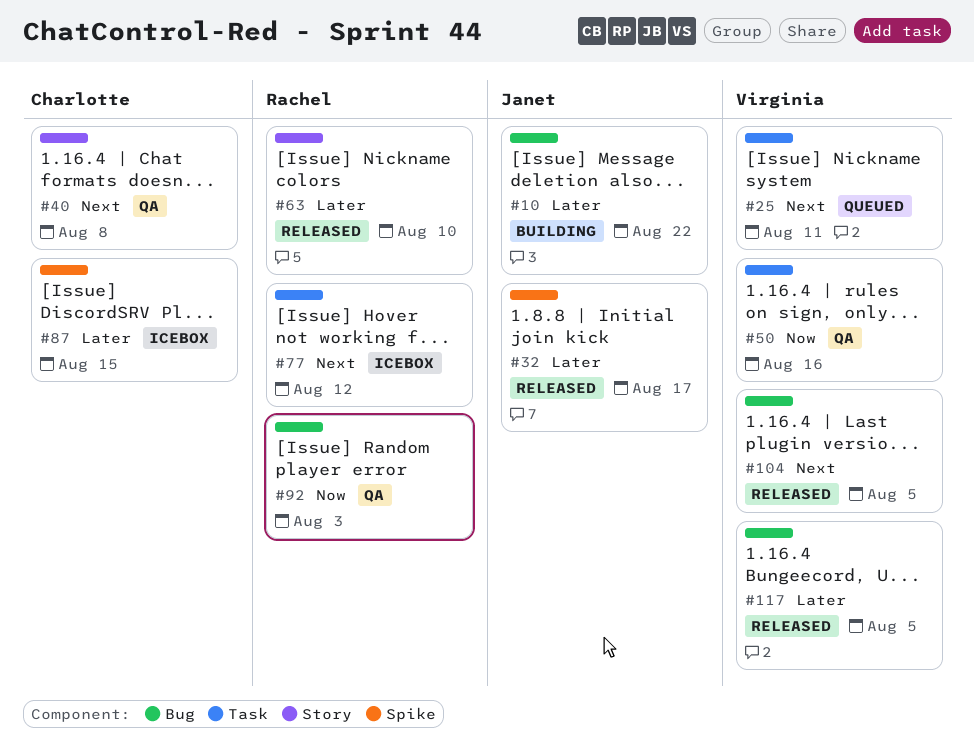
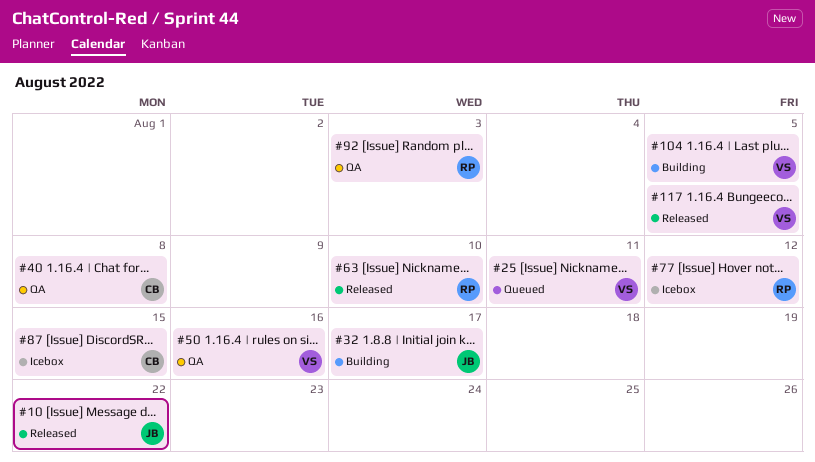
#10, status: Building -> Released
#32, status: Released -> Building
#104, status: Released -> Building

